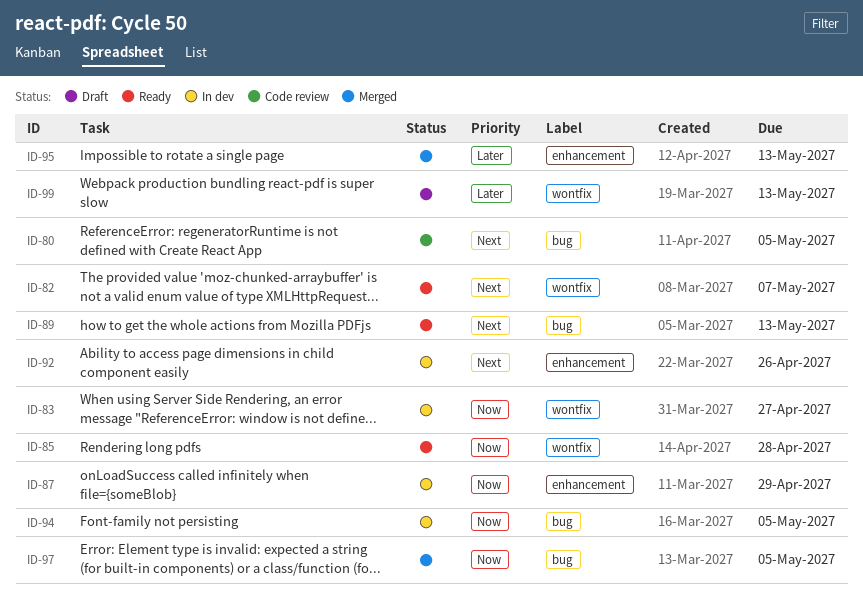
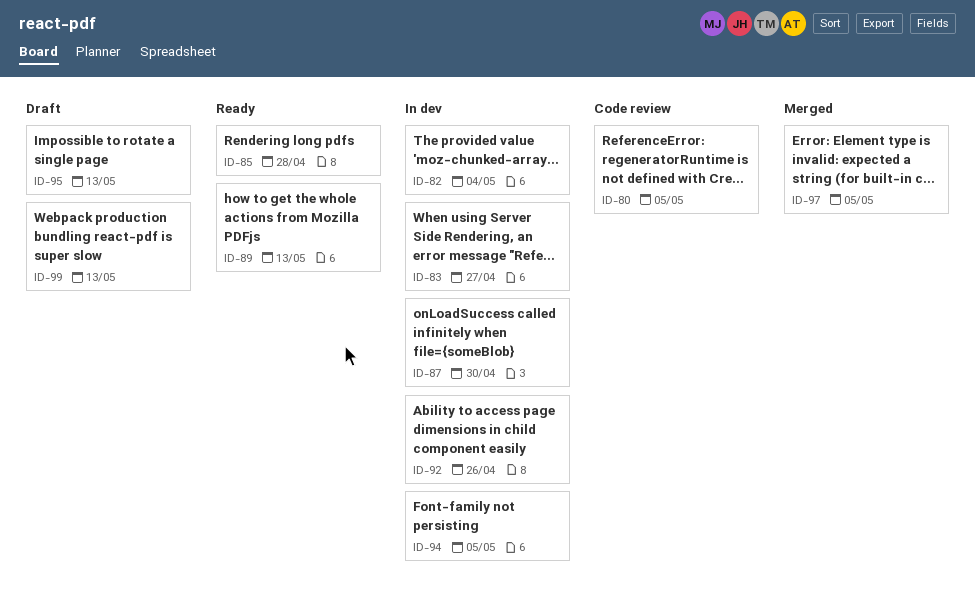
ID-82, status: Ready -> In dev
ID-82, due: May 7 -> May 4
ID-87, due: Apr 29 -> Apr 30
ID-95, status: Merged -> Draft

